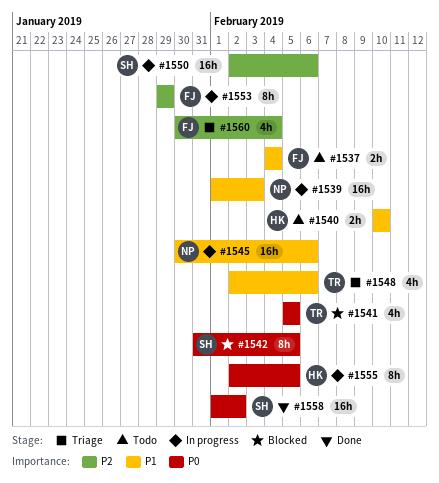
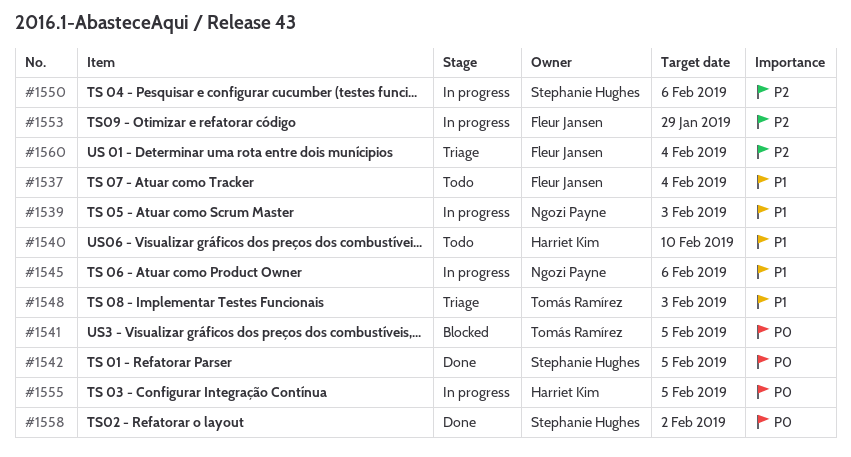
#1542, status: Blocked -> Done
#1548, due: Feb 6 -> Feb 3

